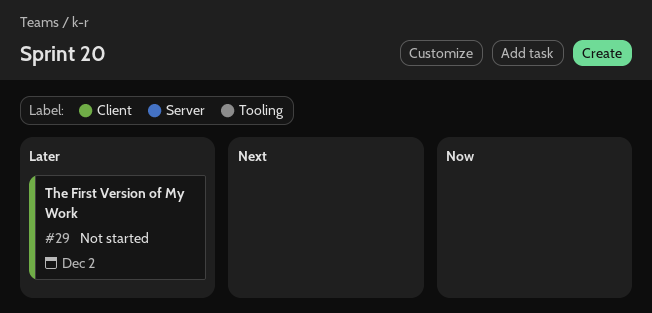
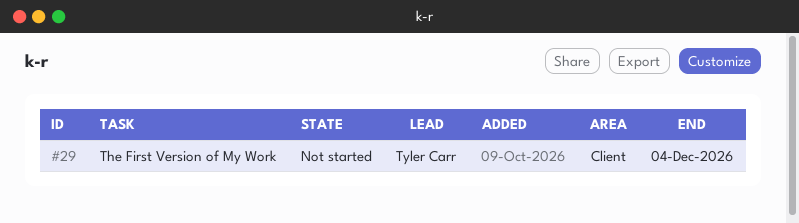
#29, due: Dec 2 -> Dec 4

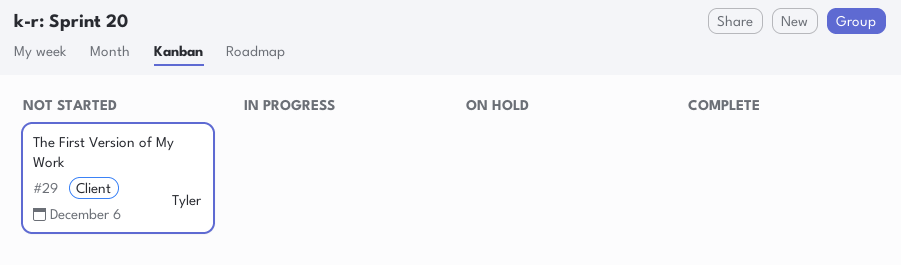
#29, due: Dec 4 -> Dec 6

